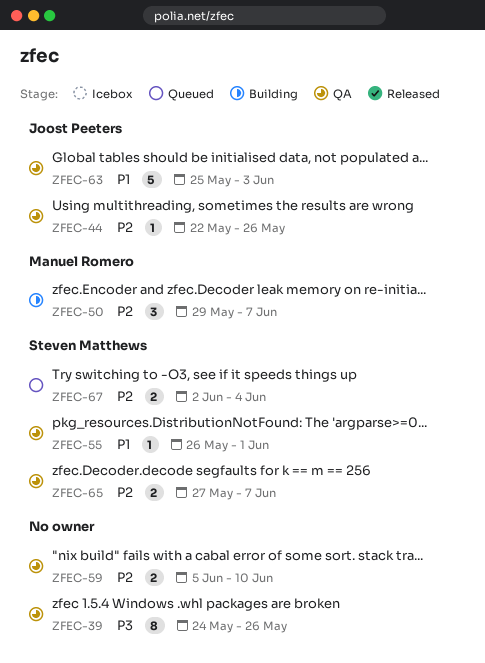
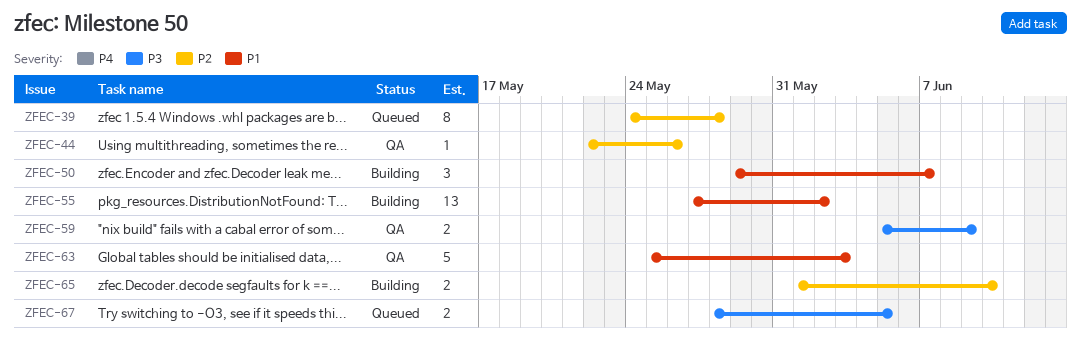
ZFEC-39, status: QA -> Queued
ZFEC-39, priority: P3 -> P2
ZFEC-39, due: May 26 -> May 28
ZFEC-50, priority: P2 -> P1
ZFEC-55, status: QA -> Building
ZFEC-55, estimate: 1 -> 13
ZFEC-55, start: May 26 -> May 27
ZFEC-55, due: Jun 1 -> Jun 2
ZFEC-59, priority: P2 -> P3
ZFEC-59, due: Jun 10 -> Jun 9
ZFEC-65, status: QA -> Building
ZFEC-65, start: May 27 -> Jun 1
ZFEC-65, due: Jun 7 -> Jun 10
ZFEC-67, priority: P2 -> P3
ZFEC-67, start: Jun 2 -> May 28
ZFEC-67, due: Jun 4 -> Jun 5

